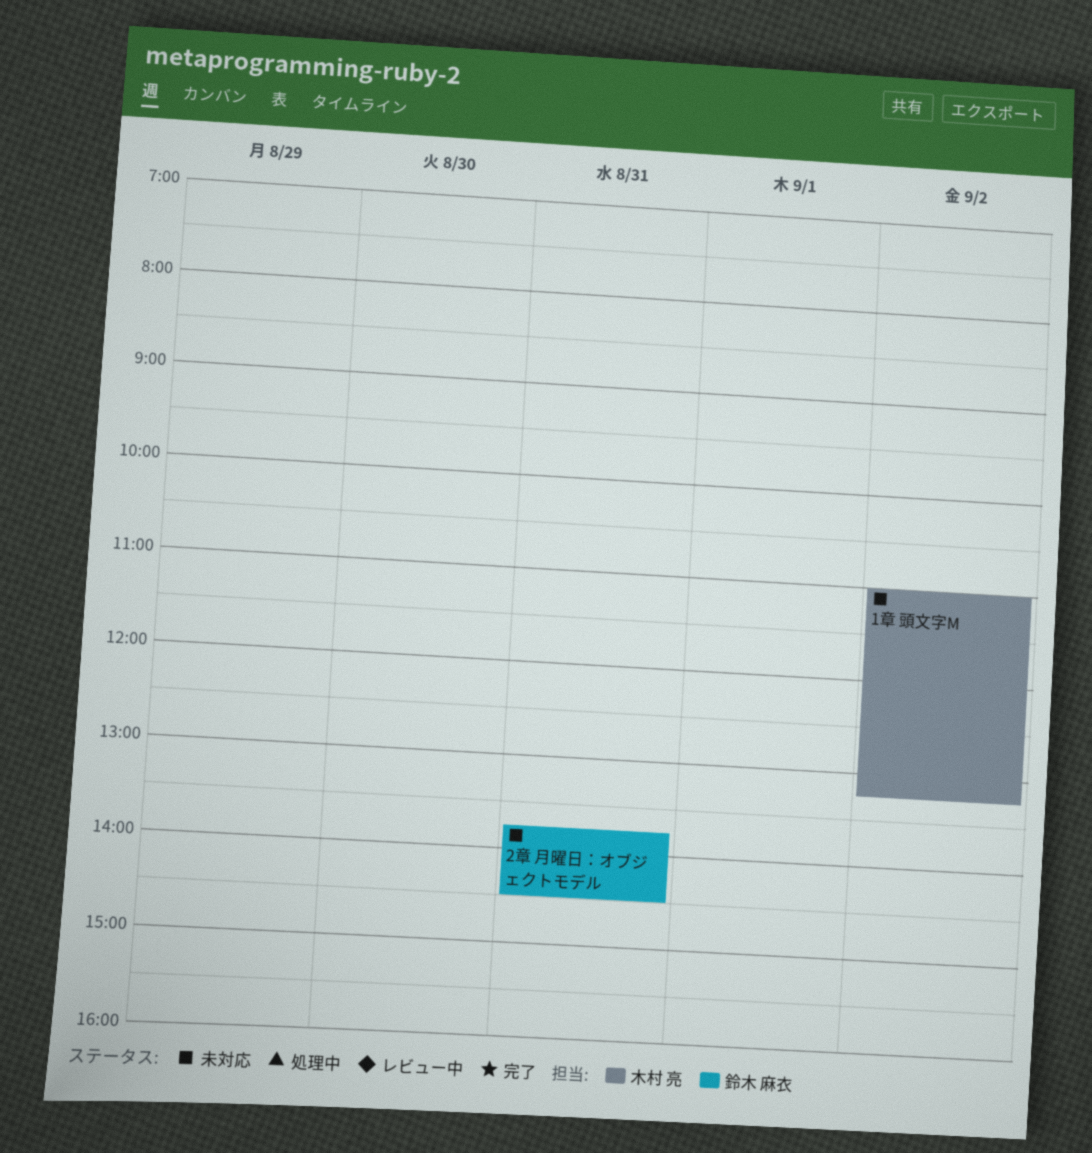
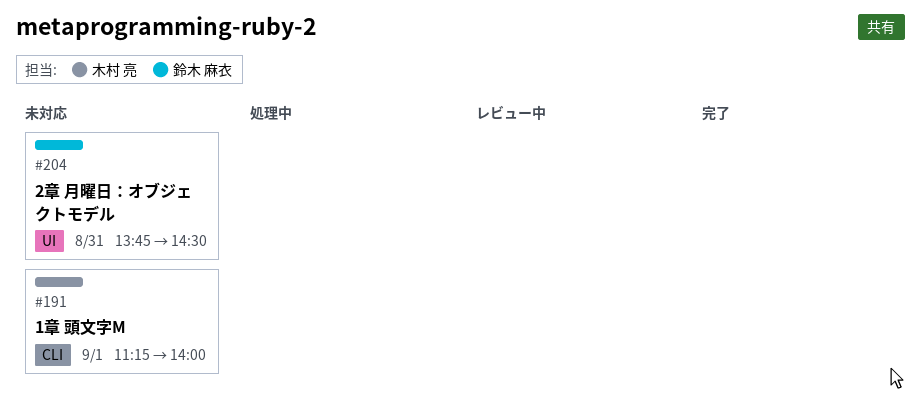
1章 頭文字M, day: Sep 2 -> Sep 1
1章 頭文字M, begins: 11:00 -> 11:15
1章 頭文字M, ends: 13:15 -> 14:00

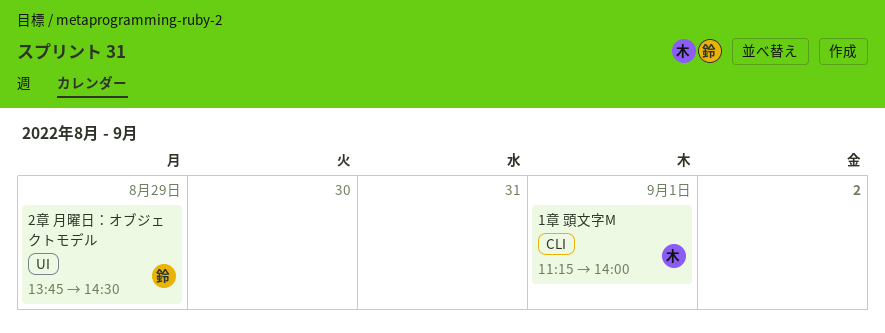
2章 月曜日：オブジェクトモデル, day: Aug 31 -> Aug 29

